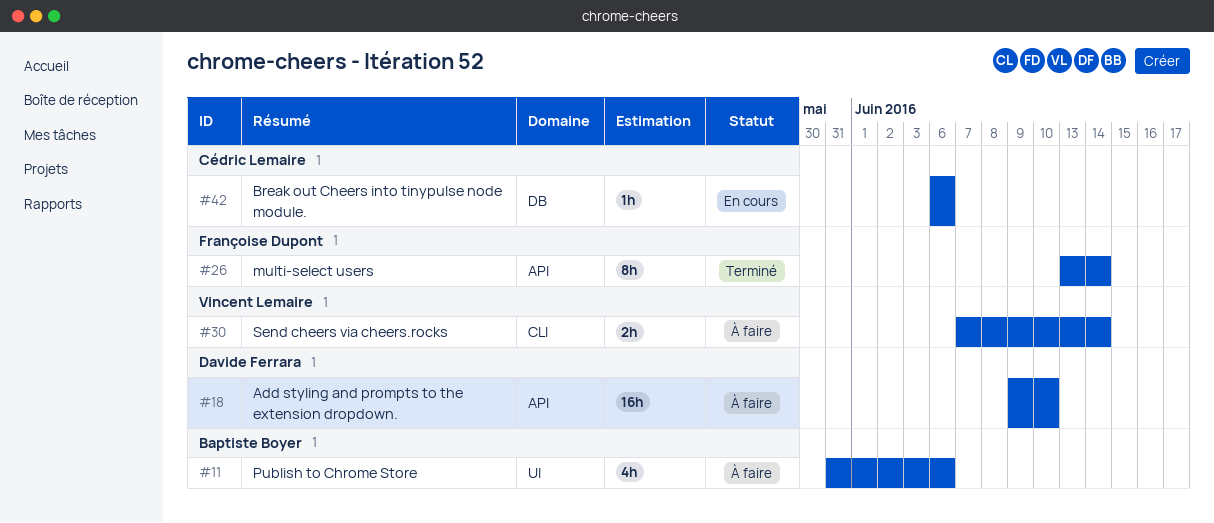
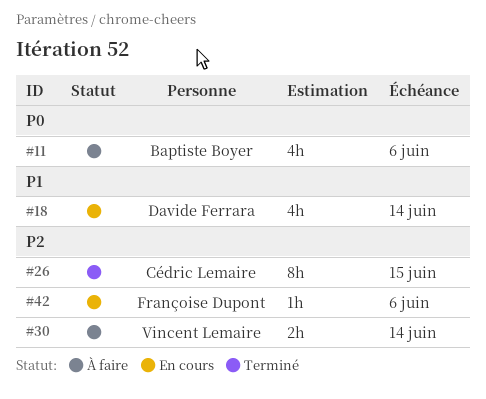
#18, status: À faire -> En cours
#18, estimate: 16h -> 4h
#18, due: Jun 10 -> Jun 14
#26, owner: Françoise Dupont -> Cédric Lemaire
#26, due: Jun 14 -> Jun 15
#42, owner: Cédric Lemaire -> Françoise Dupont

